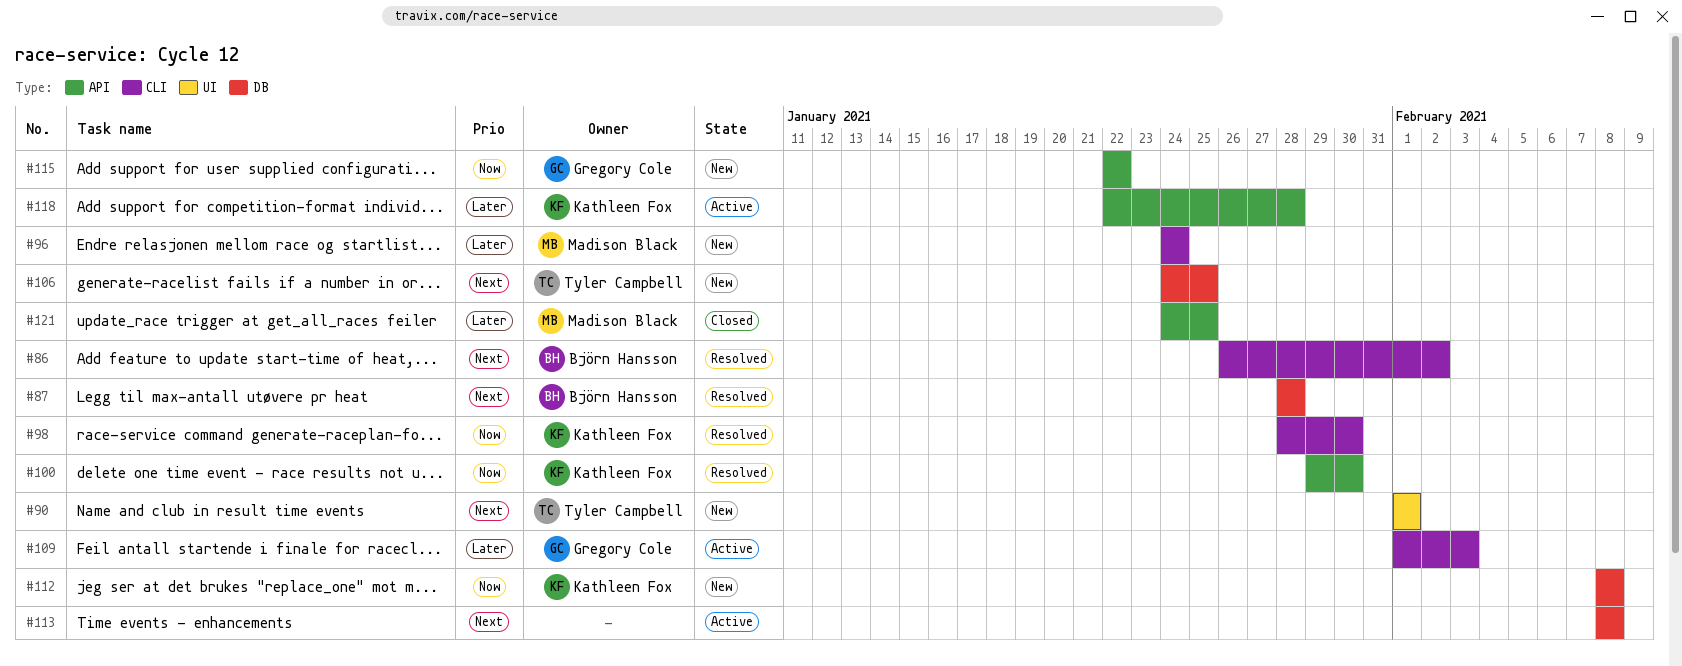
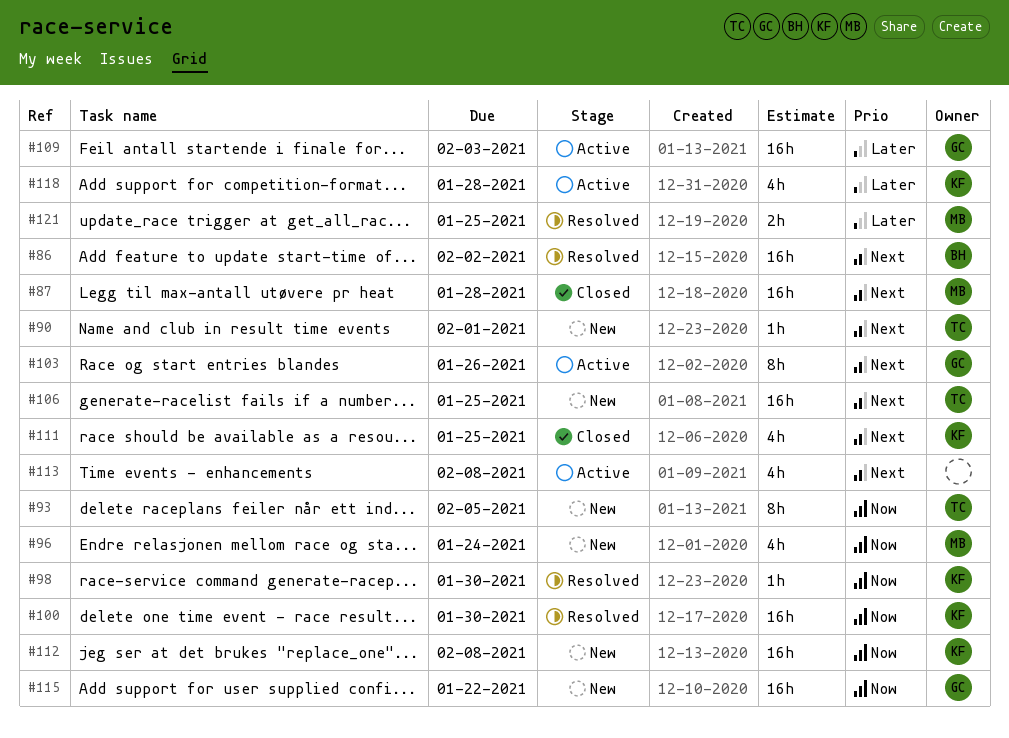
#87, status: Resolved -> Closed
#87, owner: Björn Hansson -> Madison Black
#93: none -> present
#96, priority: Later -> Now
#103: none -> present
#111: none -> present
#121, status: Closed -> Resolved

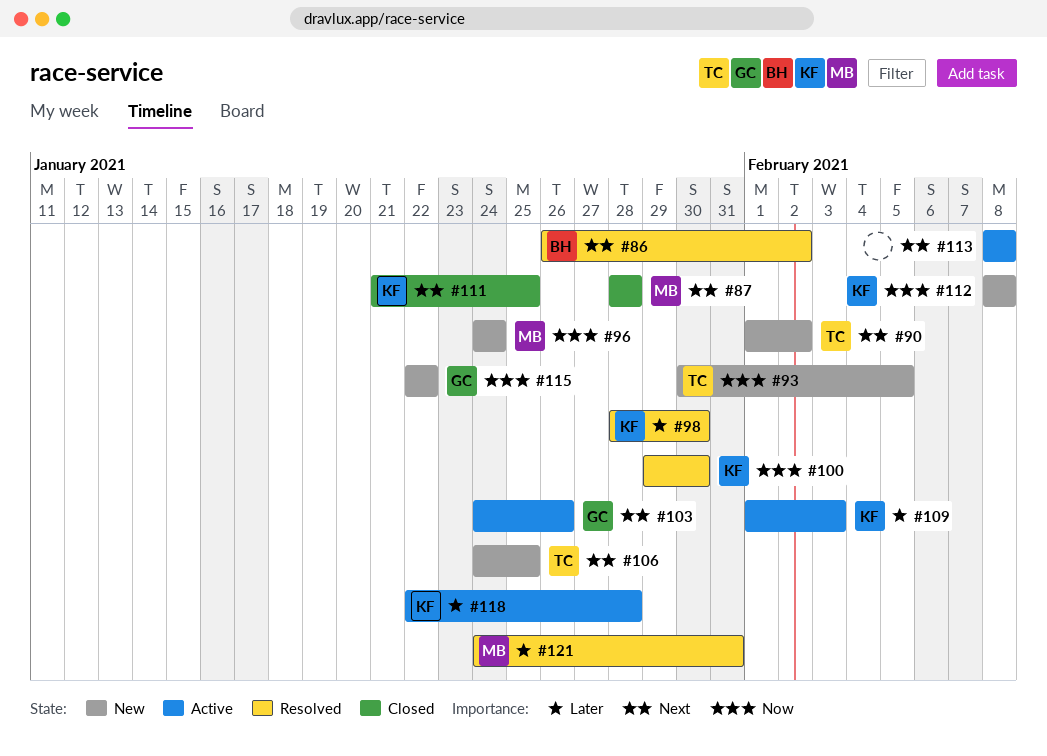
#90, due: Feb 1 -> Feb 2
#98, priority: Now -> Later
#109, owner: GC -> KF
#121, due: Jan 25 -> Jan 31

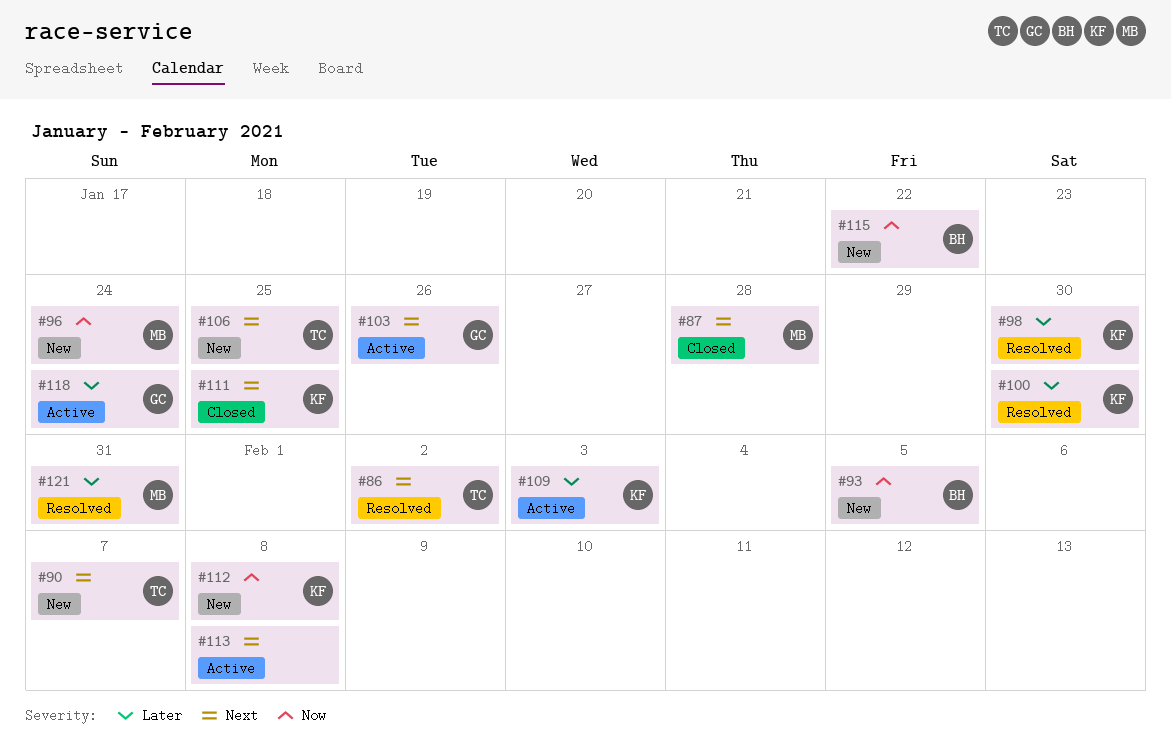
#86, owner: BH -> TC
#90, due: Feb 2 -> Feb 7
#93, owner: TC -> BH
#100, priority: Now -> Later
#115, owner: GC -> BH
#118, owner: KF -> GC
#118, due: Jan 28 -> Jan 24

